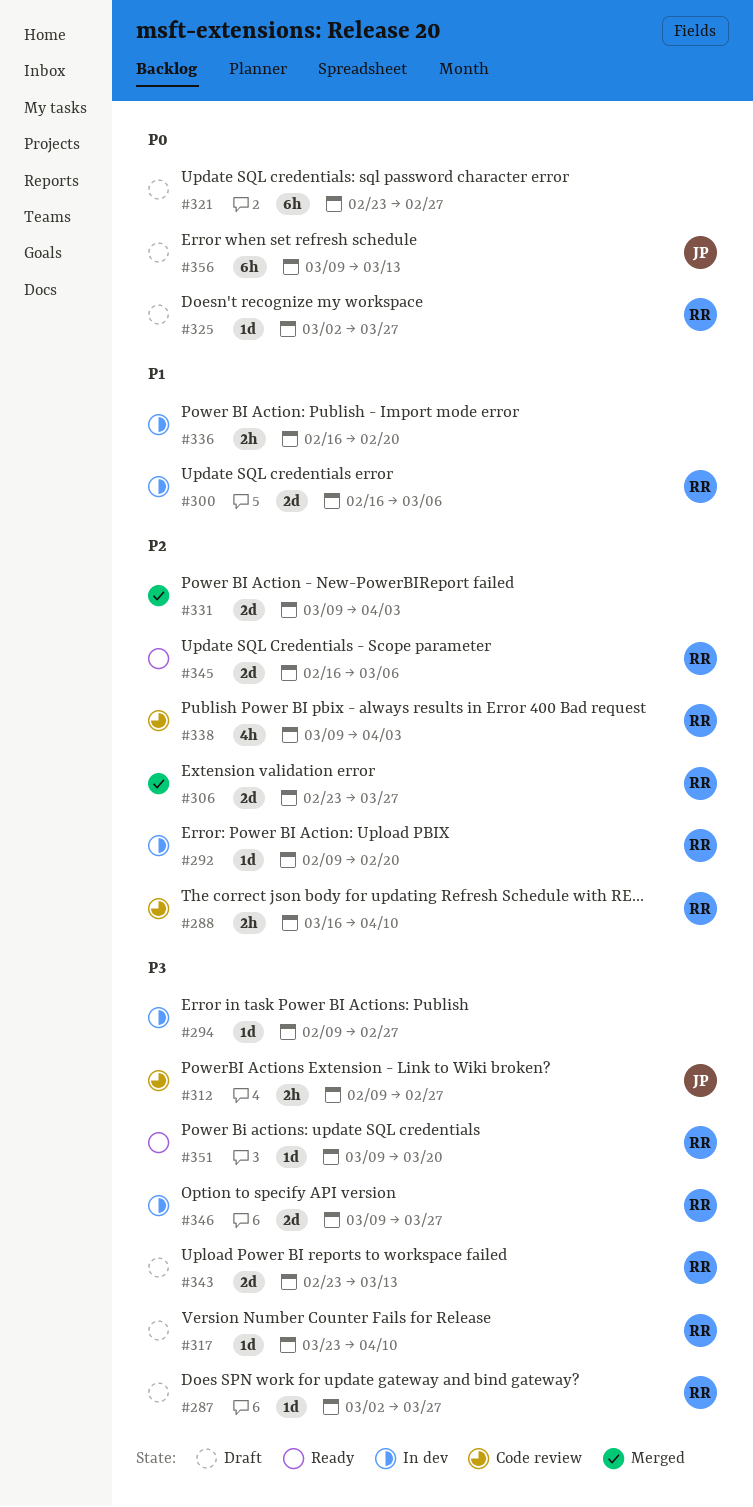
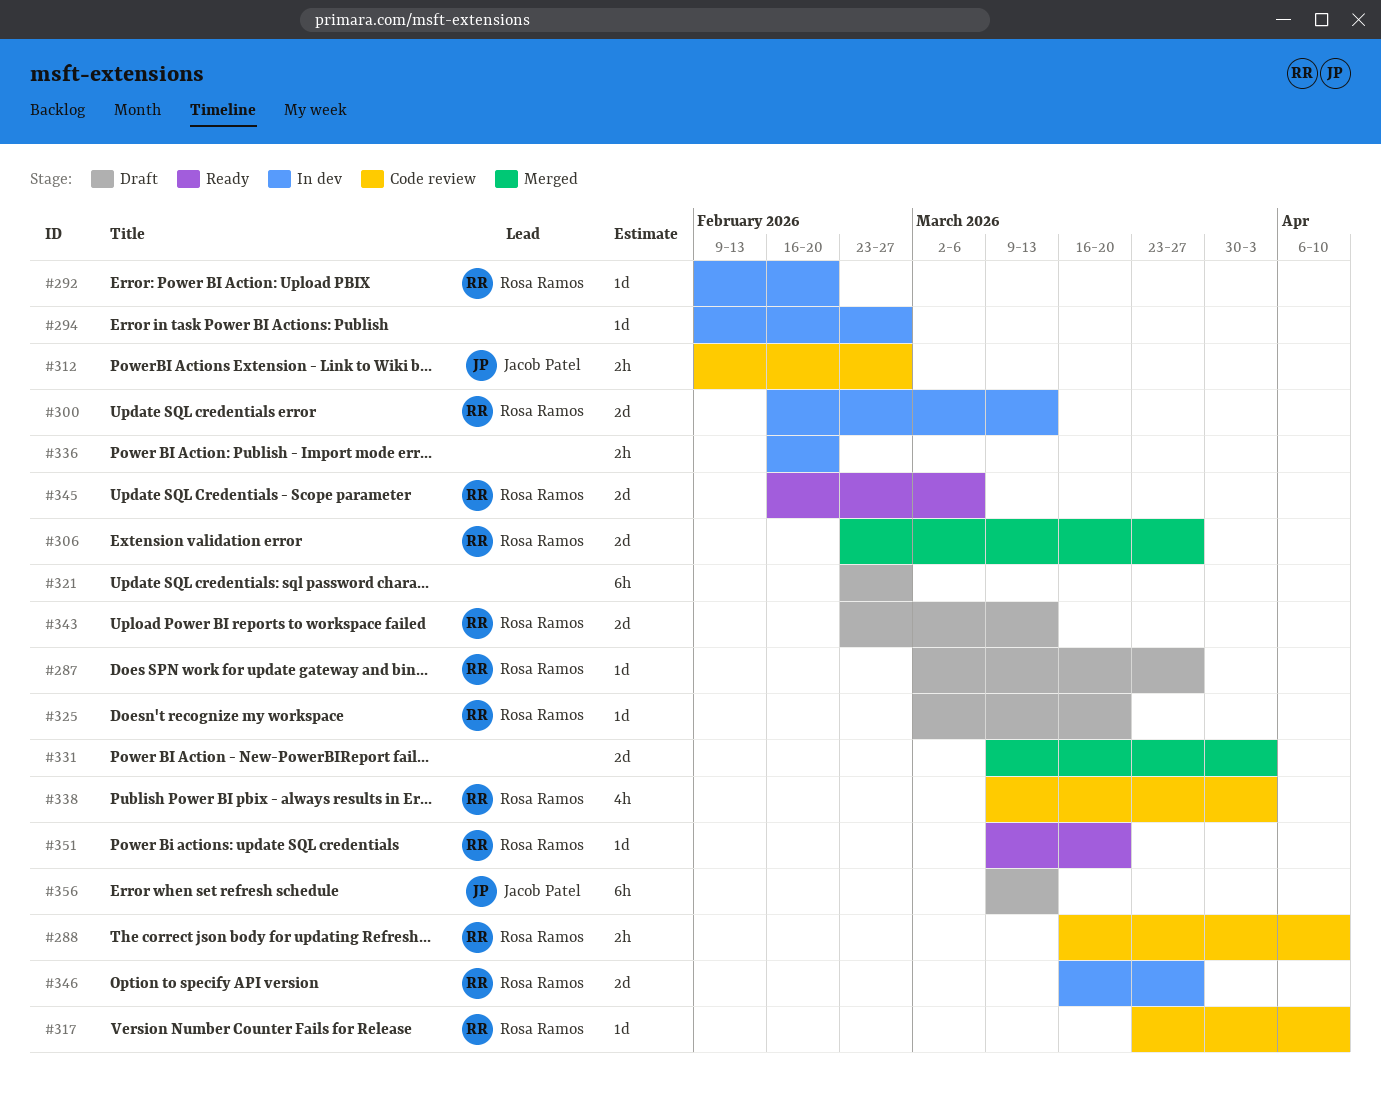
#300, due: Mar 6 -> Mar 13
#317, status: Draft -> Code review
#325, due: Mar 27 -> Mar 20
#346, start: Mar 9 -> Mar 16

